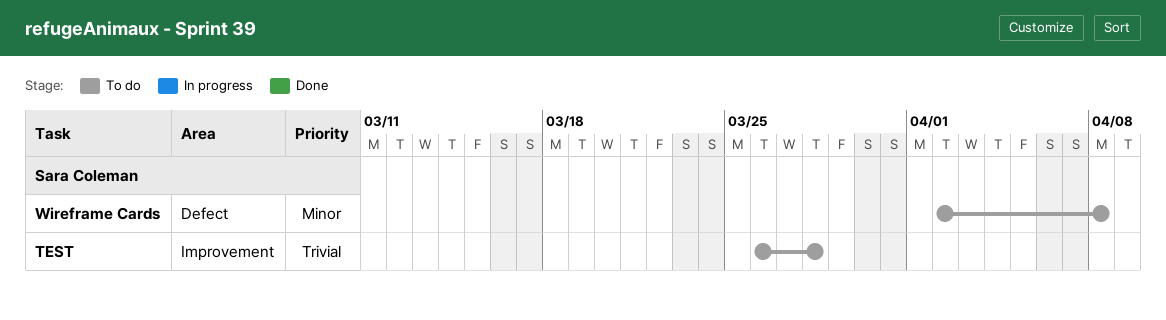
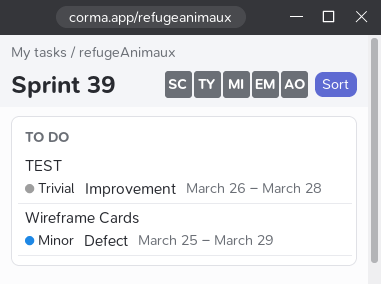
Wireframe Cards, start: Apr 2 -> Mar 25
Wireframe Cards, due: Apr 8 -> Mar 29

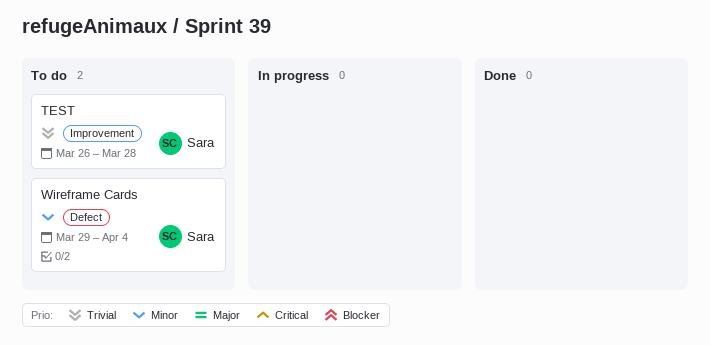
Wireframe Cards, start: Mar 25 -> Mar 29
Wireframe Cards, due: Mar 29 -> Apr 4

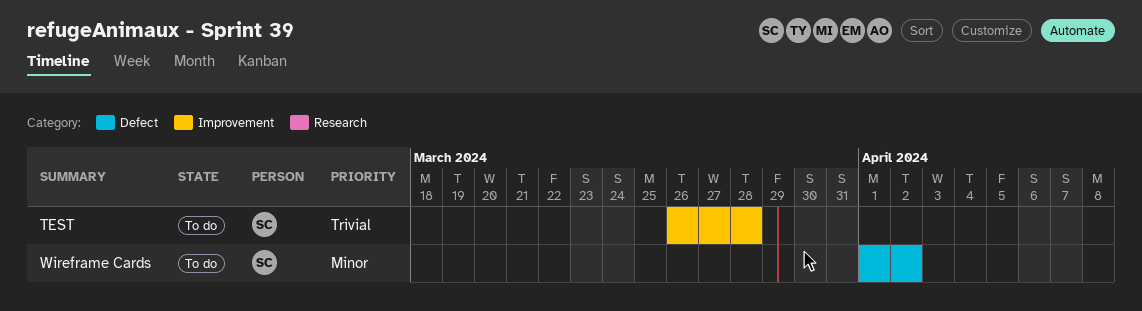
Wireframe Cards, start: Mar 29 -> Apr 1
Wireframe Cards, due: Apr 4 -> Apr 2

